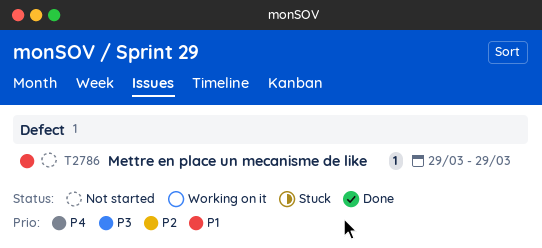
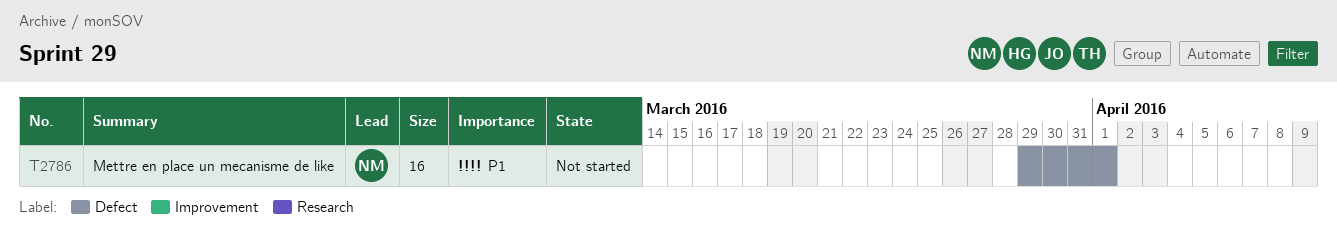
T2786, estimate: 1 -> 16
T2786, due: Mar 29 -> Apr 1

